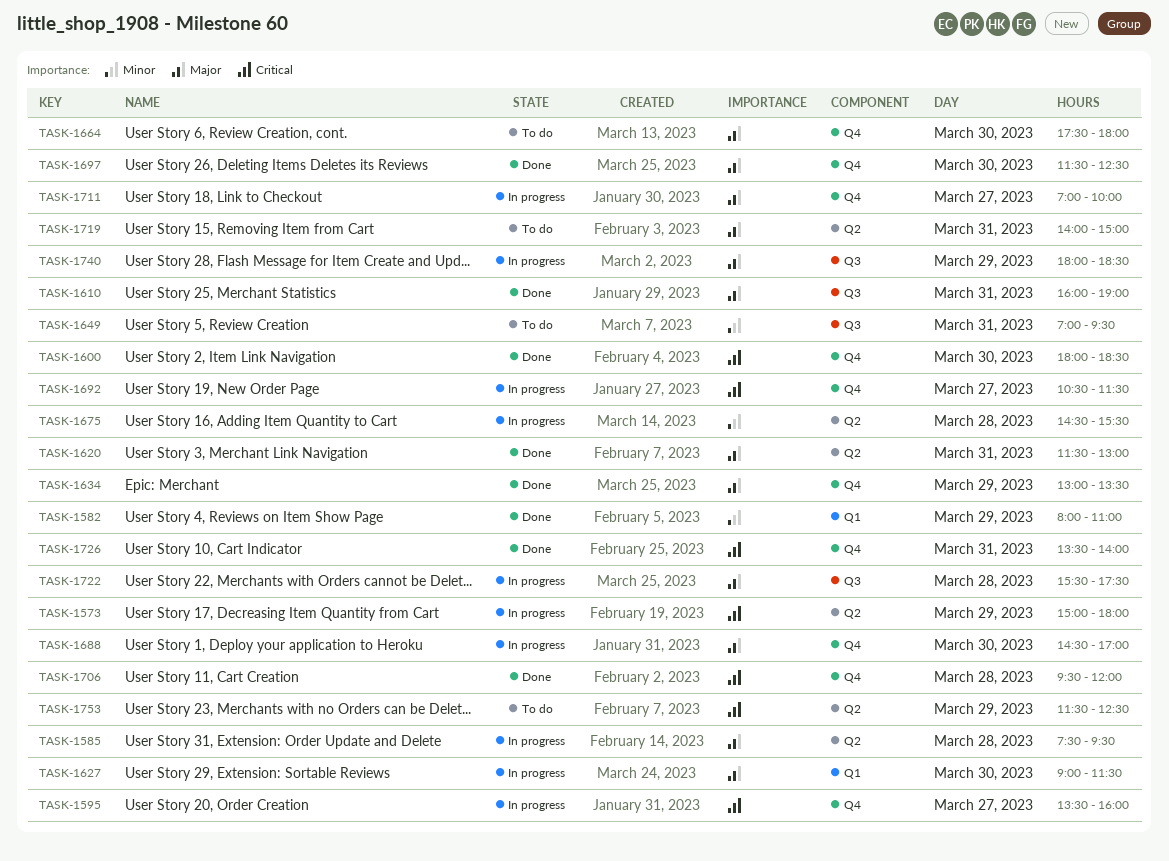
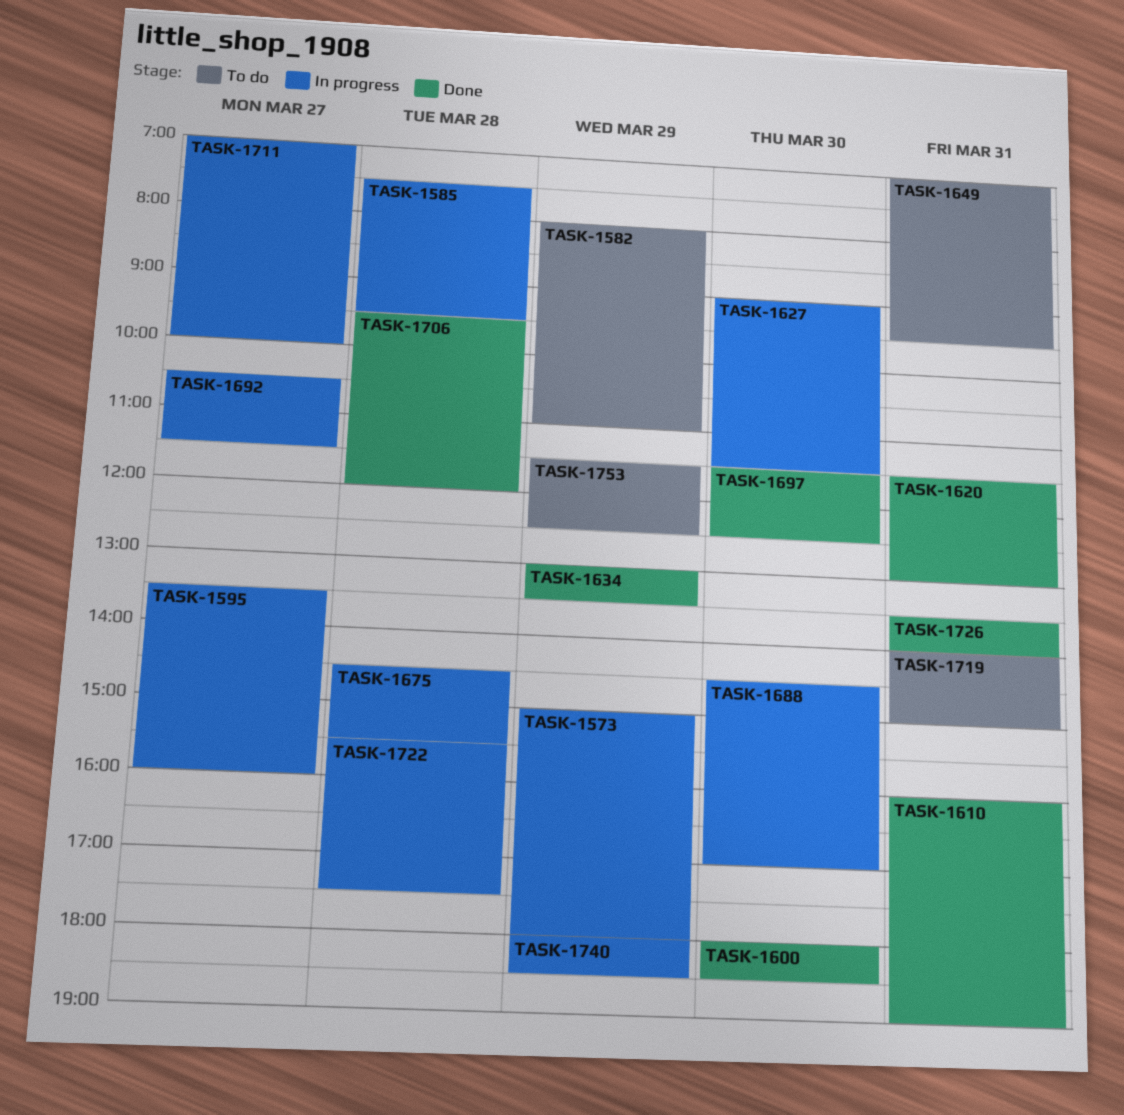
TASK-1582, status: Done -> To do
TASK-1664: present -> none

